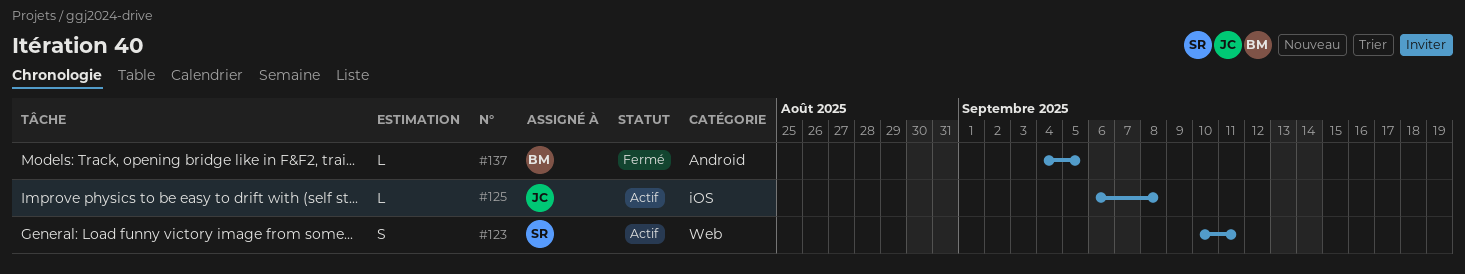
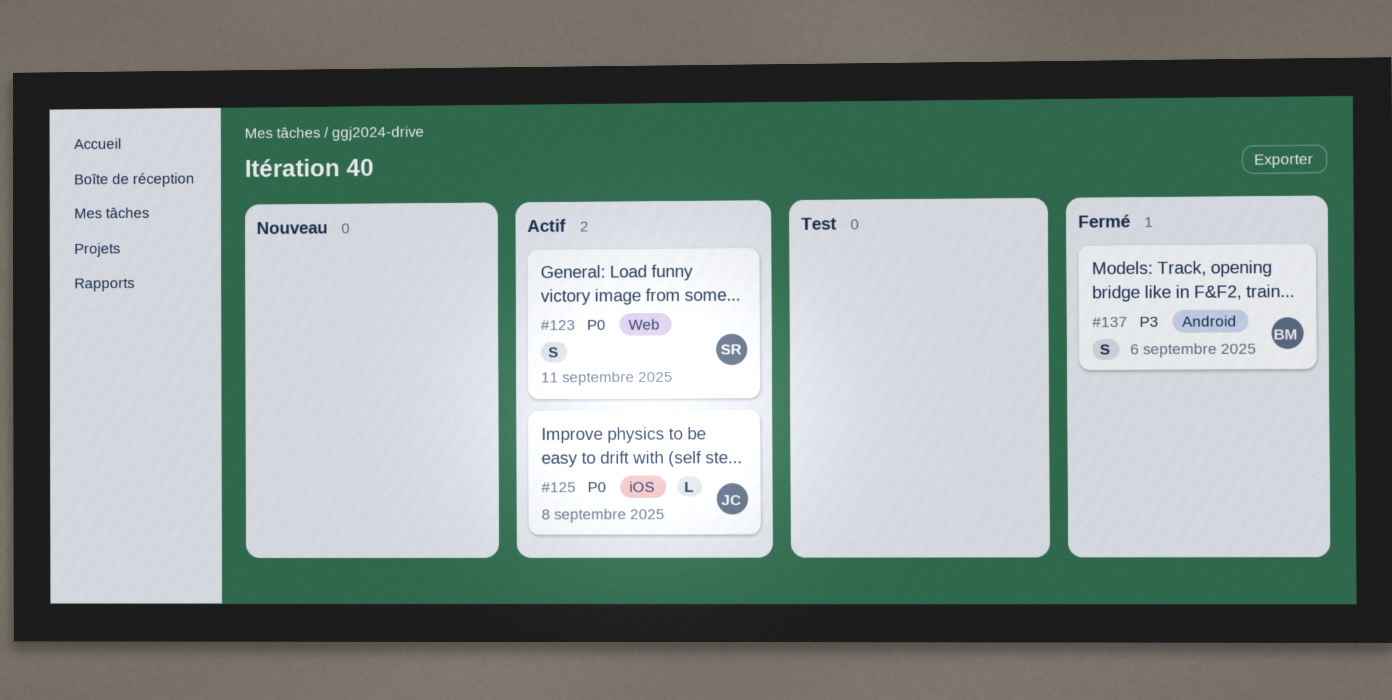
#137, estimate: L -> S
#137, due: Sep 5 -> Sep 6

